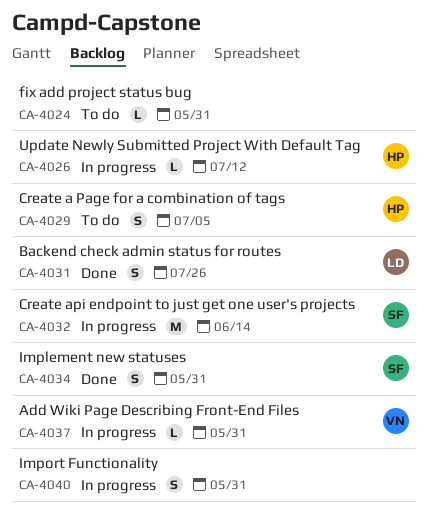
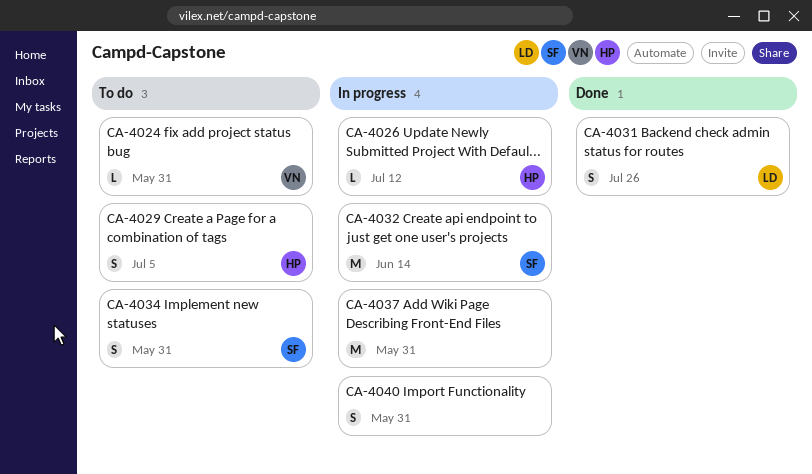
CA-4024, owner: none -> VN
CA-4034, status: Done -> To do
CA-4037, owner: VN -> none
CA-4037, estimate: L -> M

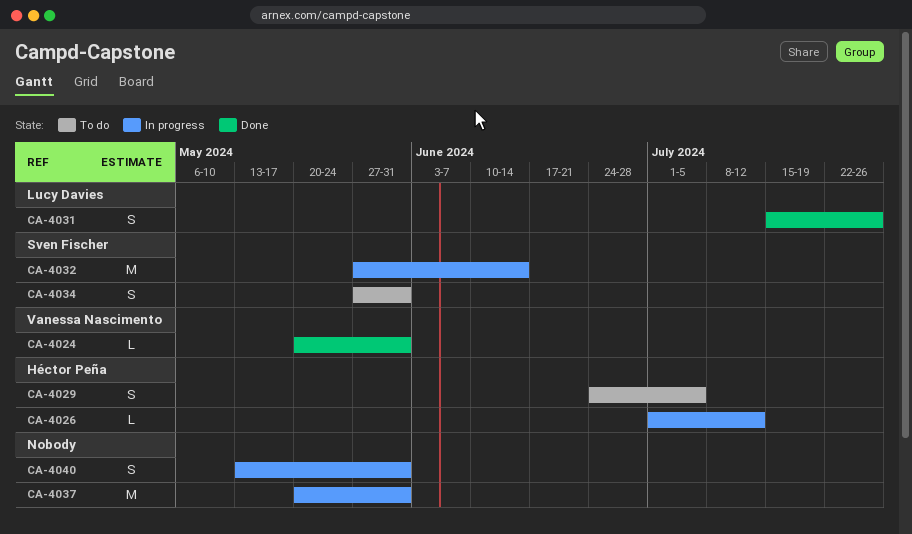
CA-4024, status: To do -> Done

